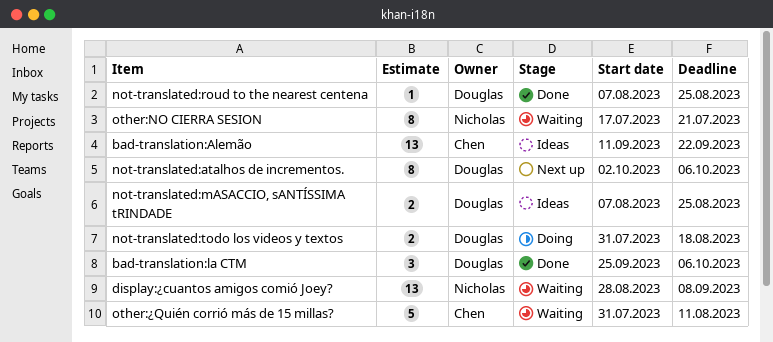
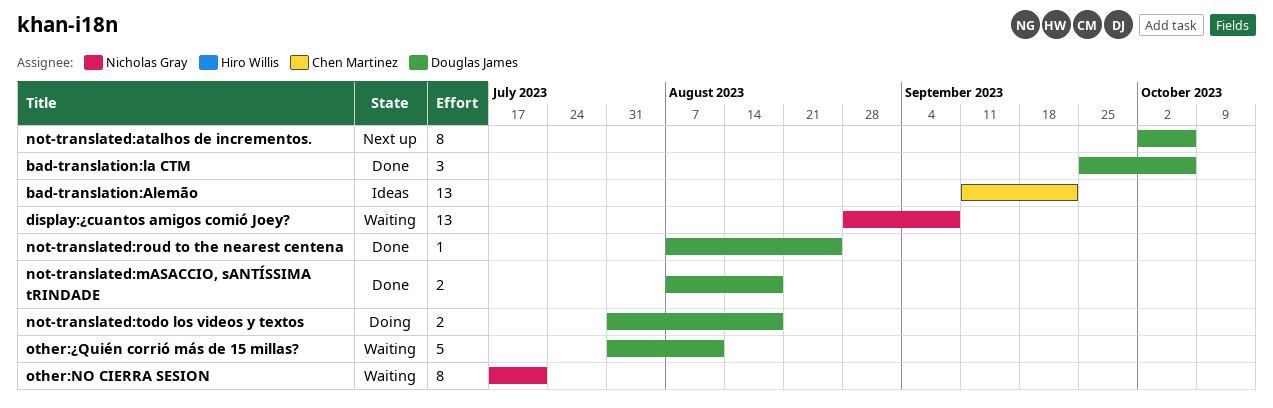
not-translated:mASACCIO, sANTÍSSIMA tRINDADE, status: Ideas -> Done
not-translated:mASACCIO, sANTÍSSIMA tRINDADE, due: Aug 25 -> Aug 18
other:¿Quién corrió más de 15 millas?, owner: Chen Martinez -> Douglas James

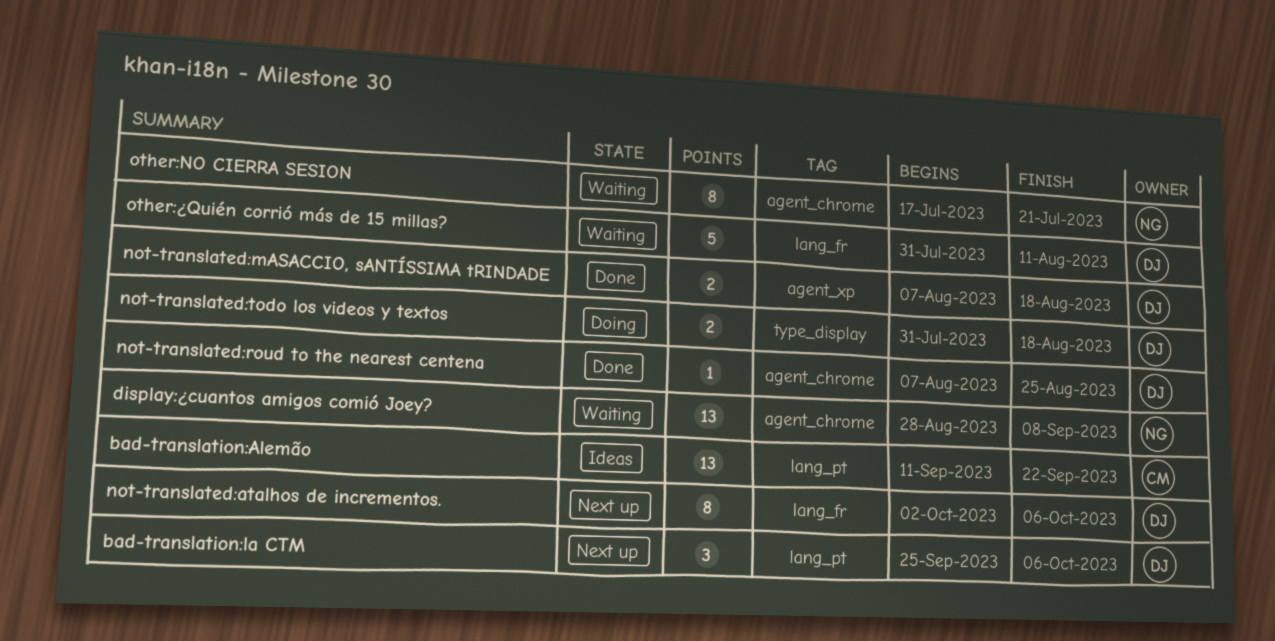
bad-translation:la CTM, status: Done -> Next up

